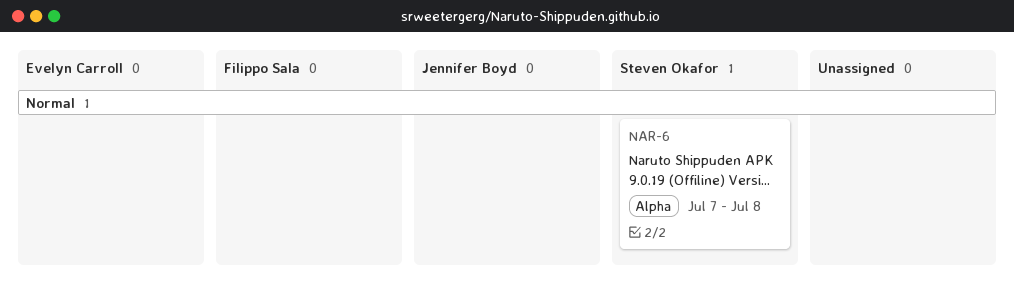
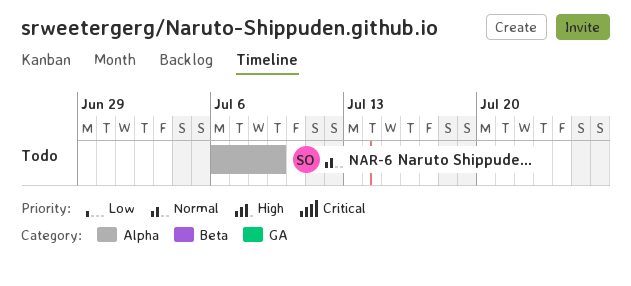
NAR-6, start: Jul 7 -> Jul 6
NAR-6, due: Jul 8 -> Jul 9

